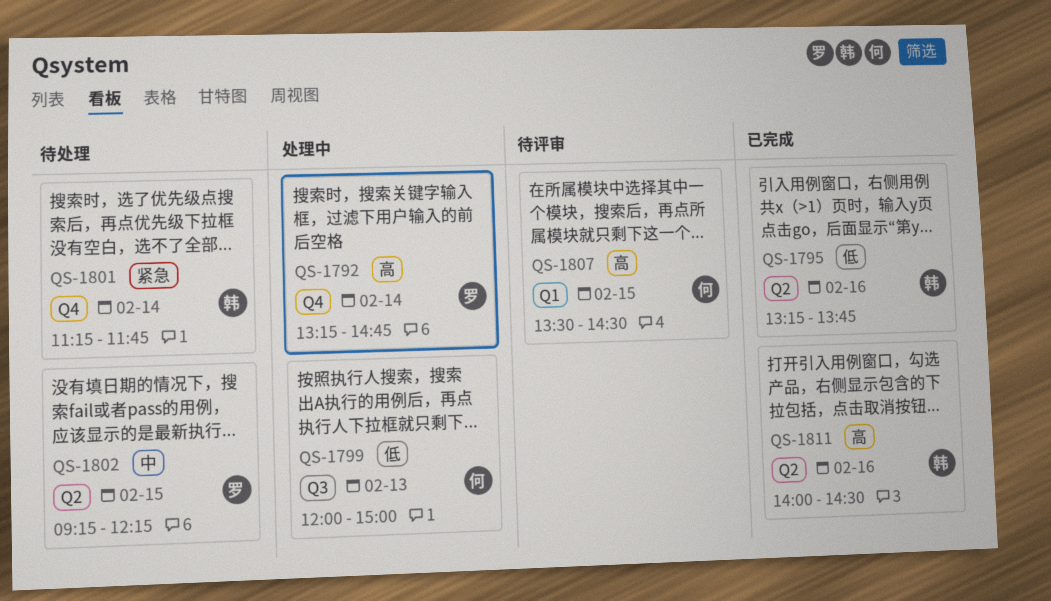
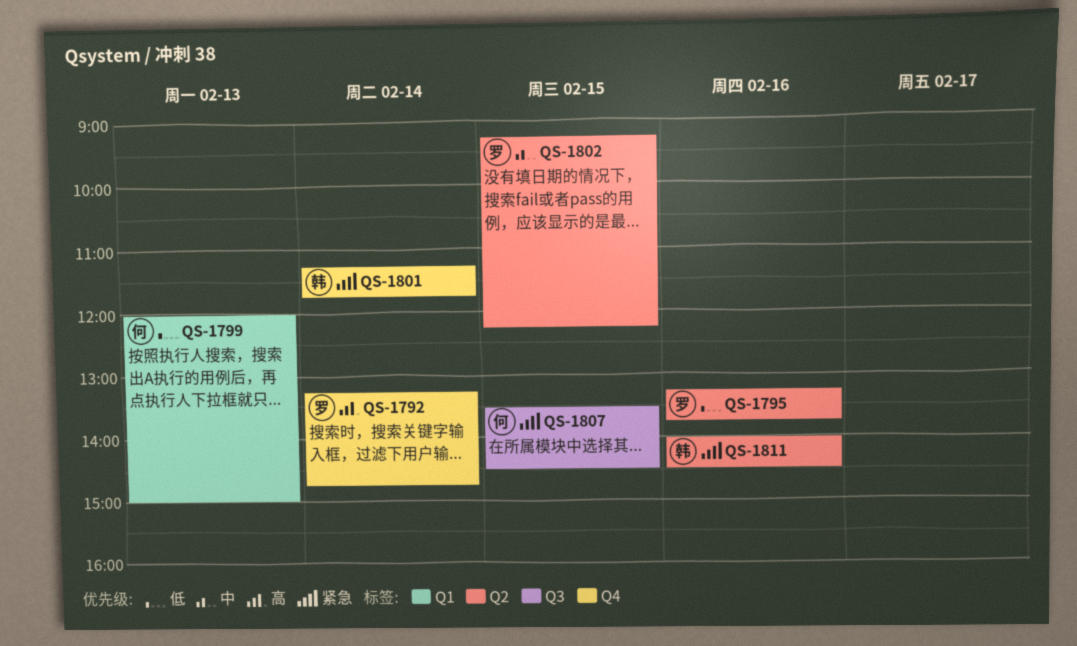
QS-1795, owner: 韩 -> 罗
QS-1799, label: Q3 -> Q1
QS-1807, priority: 高 -> 紧急
QS-1807, label: Q1 -> Q3
QS-1811, priority: 高 -> 紧急

